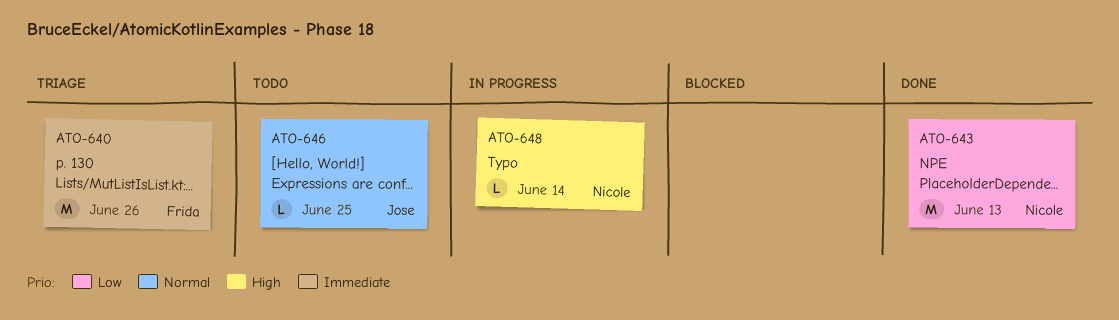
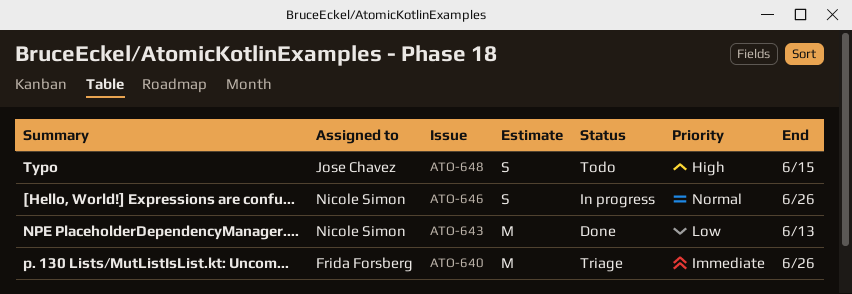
ATO-646, status: Todo -> In progress
ATO-646, owner: Jose Chavez -> Nicole Simon
ATO-646, estimate: L -> S
ATO-646, due: Jun 25 -> Jun 26
ATO-648, status: In progress -> Todo
ATO-648, owner: Nicole Simon -> Jose Chavez
ATO-648, estimate: L -> S
ATO-648, due: Jun 14 -> Jun 15

